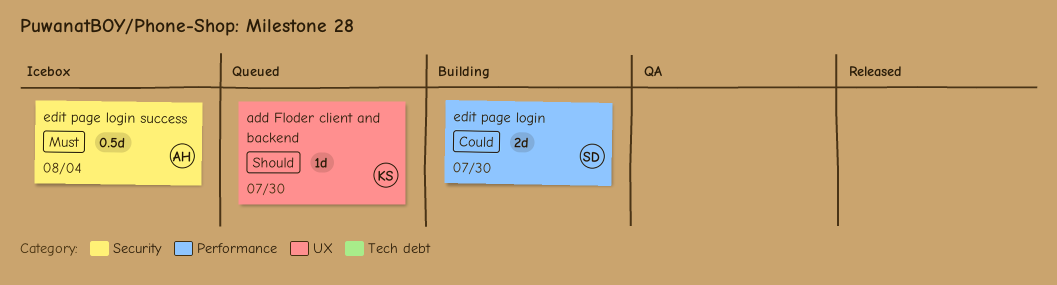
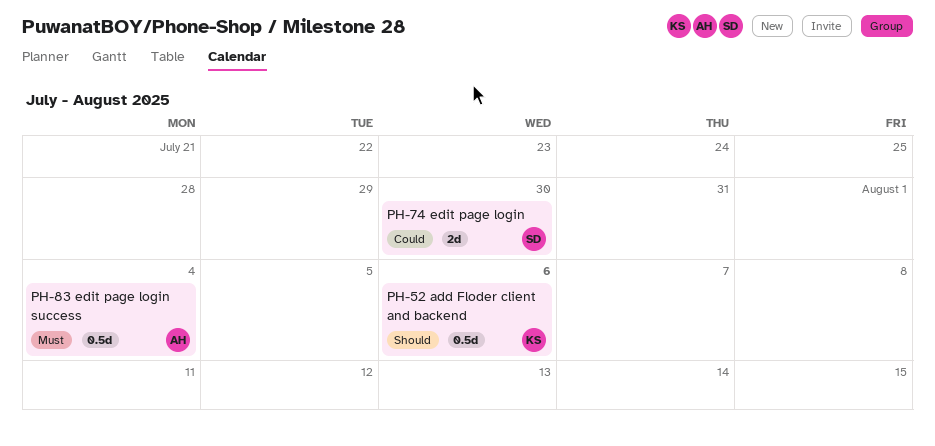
add Floder client and backend, estimate: 1d -> 0.5d
add Floder client and backend, due: Jul 30 -> Aug 6

